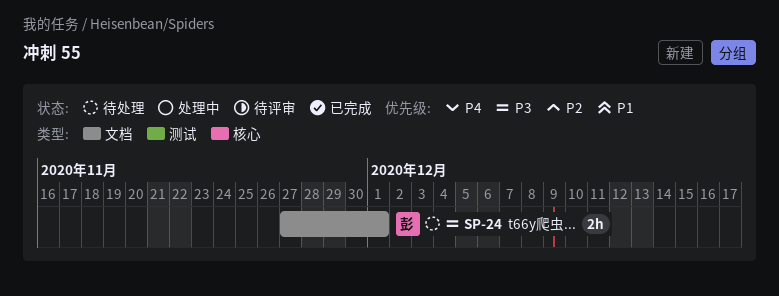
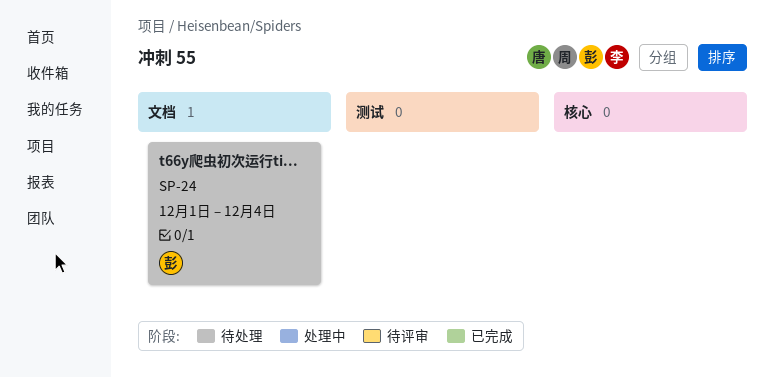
SP-24, start: Nov 27 -> Dec 1
SP-24, due: Dec 1 -> Dec 4

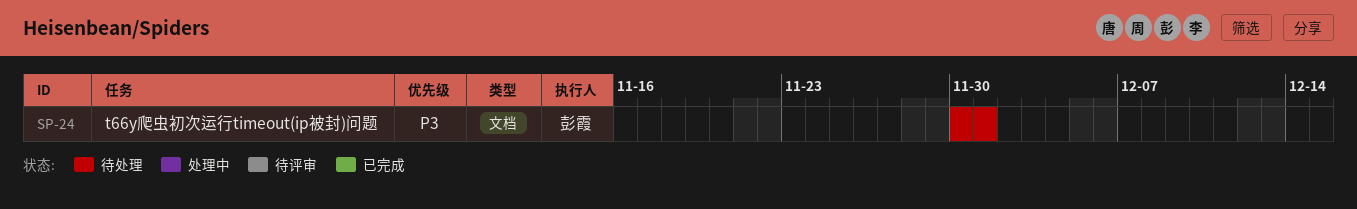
SP-24, start: Dec 1 -> Nov 30
SP-24, due: Dec 4 -> Dec 1

